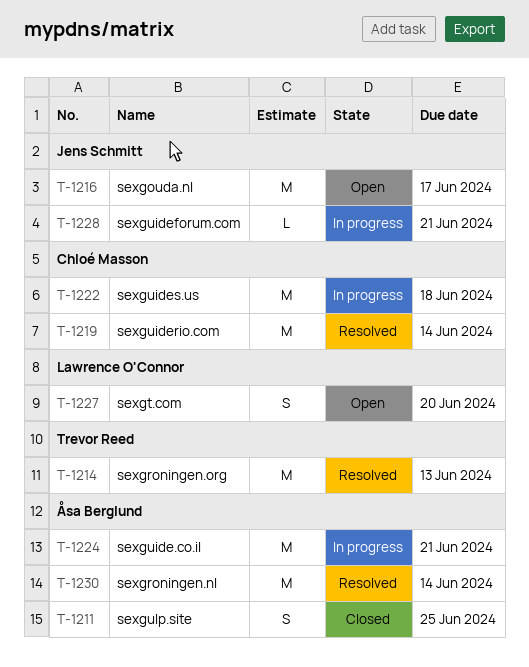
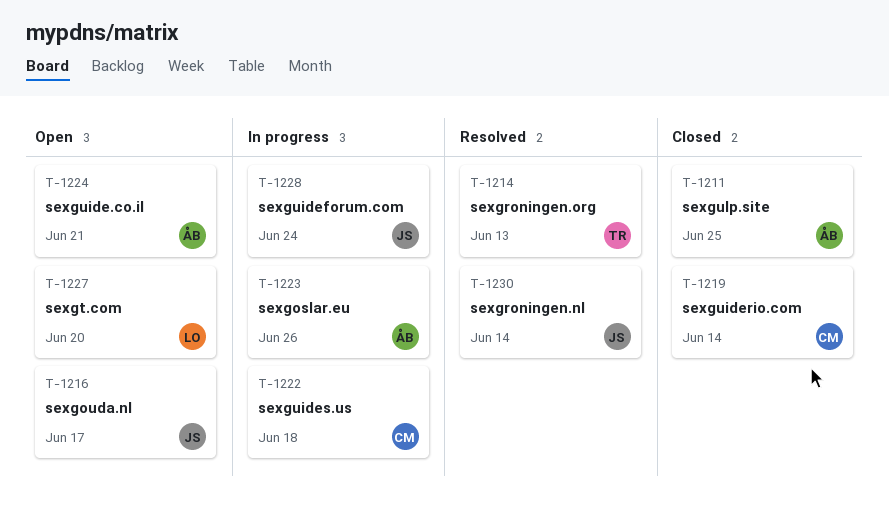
T-1219, status: Resolved -> Closed
T-1223: none -> present
T-1224, status: In progress -> Open
T-1228, due: Jun 21 -> Jun 24
T-1230, owner: Åsa Berglund -> Jens Schmitt

